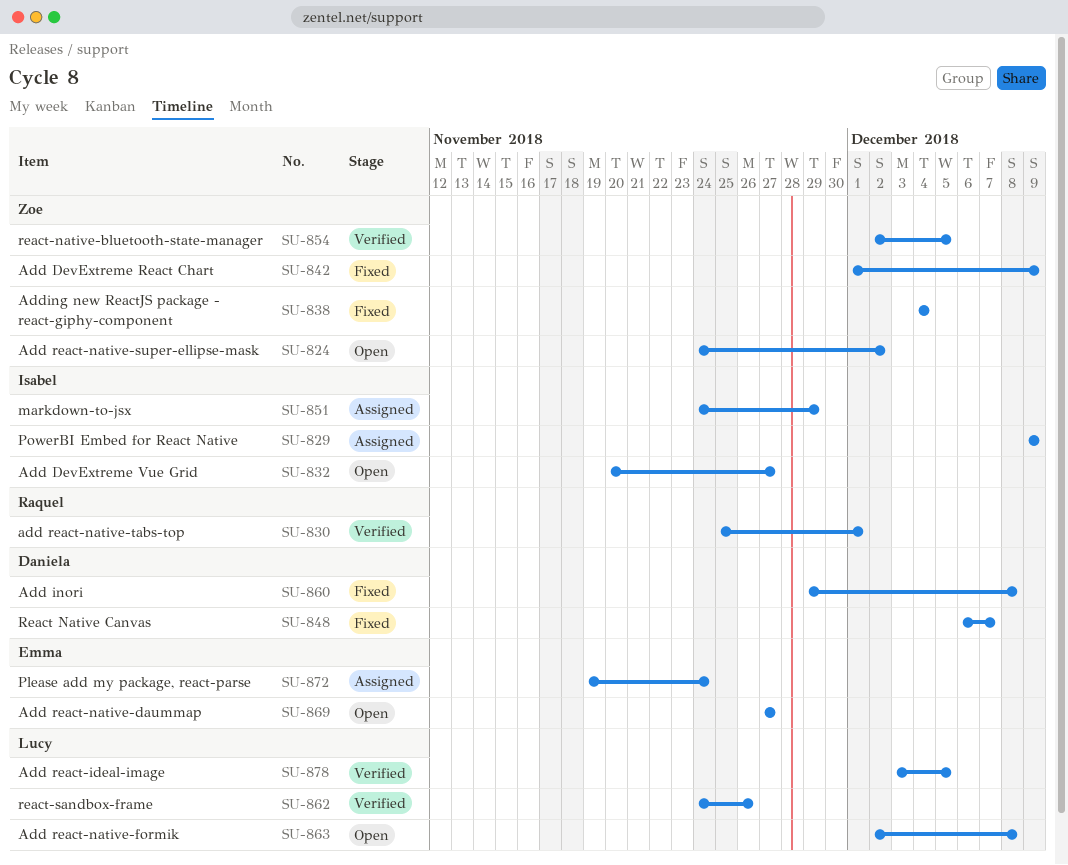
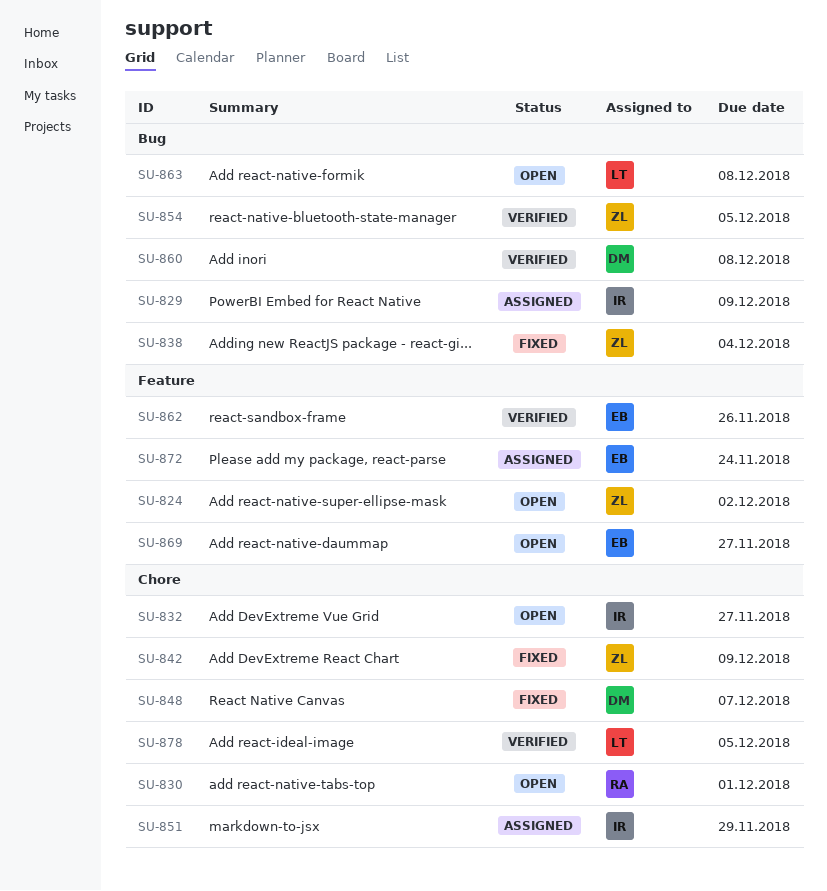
SU-830, status: Verified -> Open
SU-860, status: Fixed -> Verified
SU-862, owner: Lucy -> Emma

